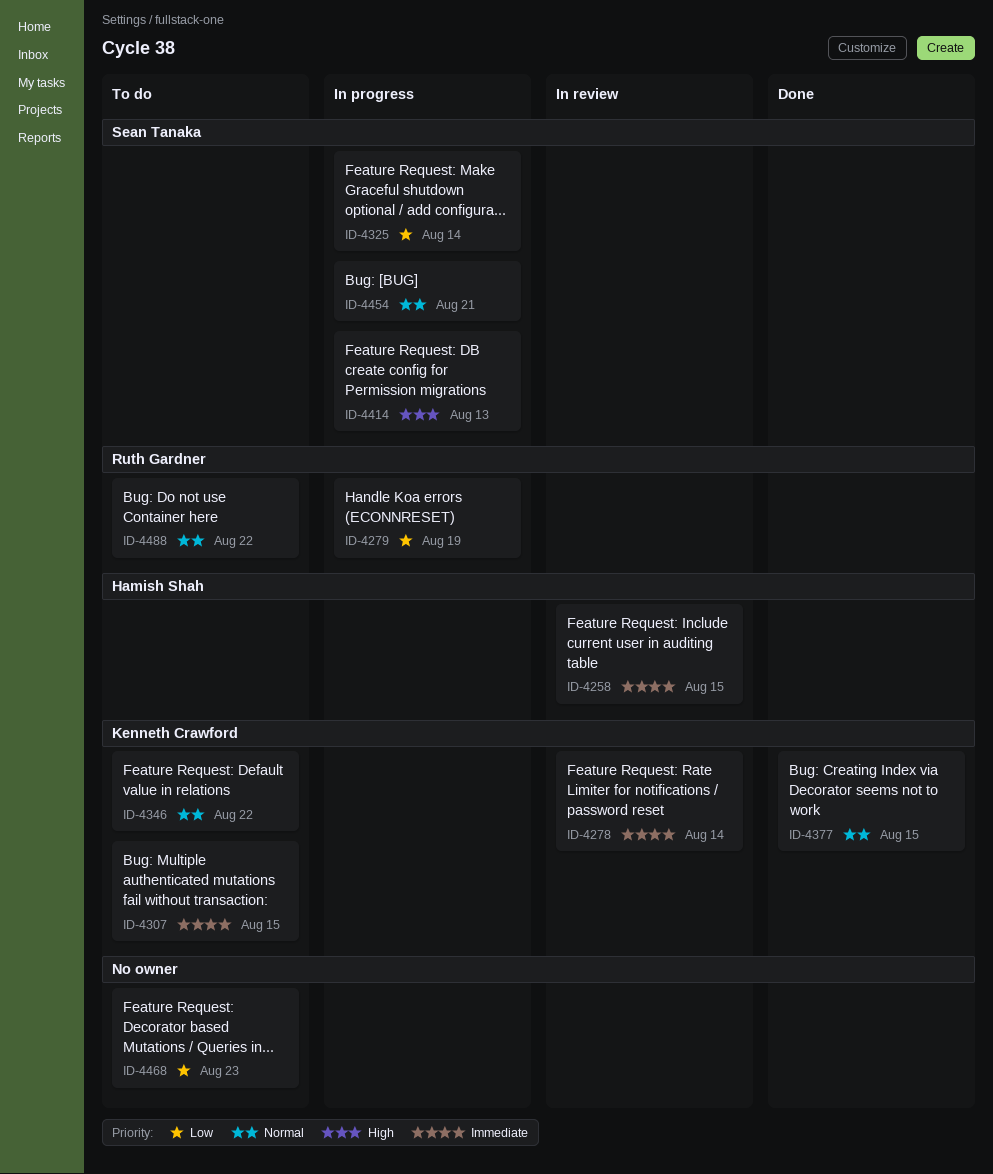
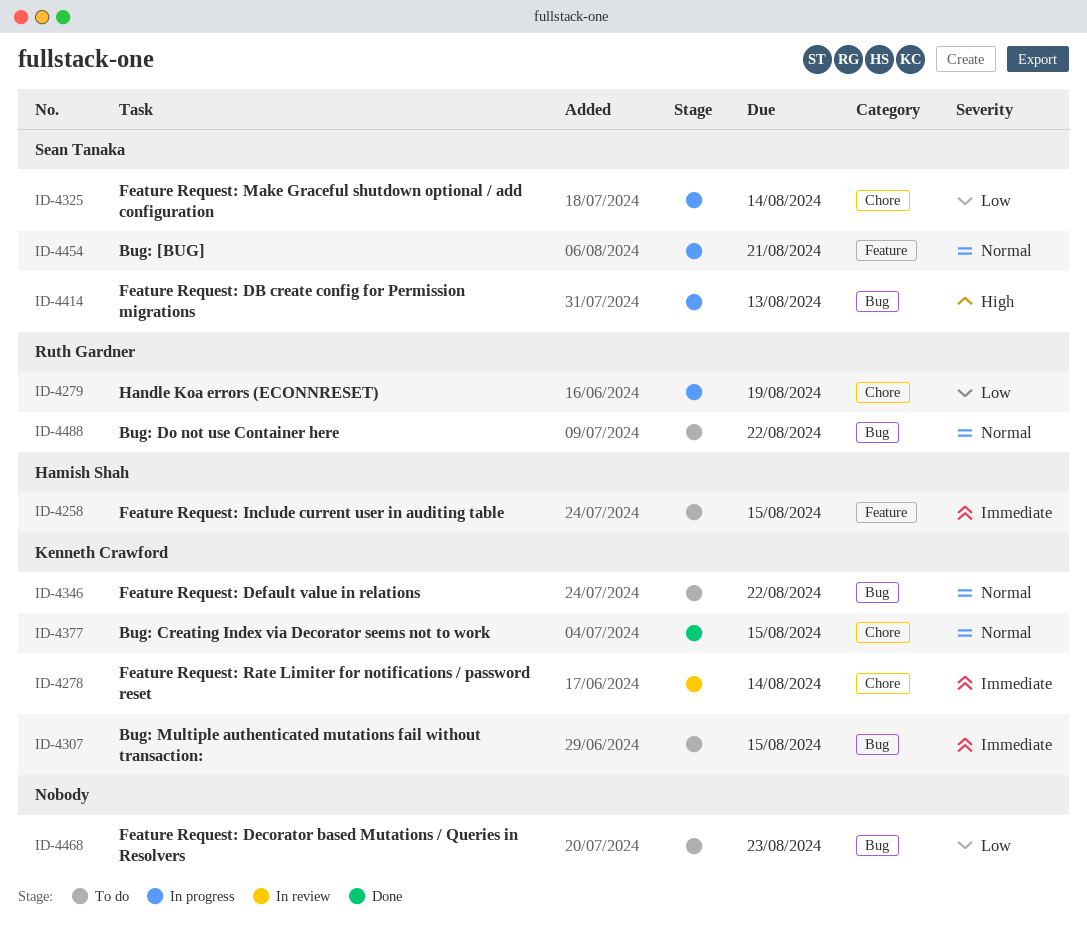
ID-4258, status: In review -> To do

